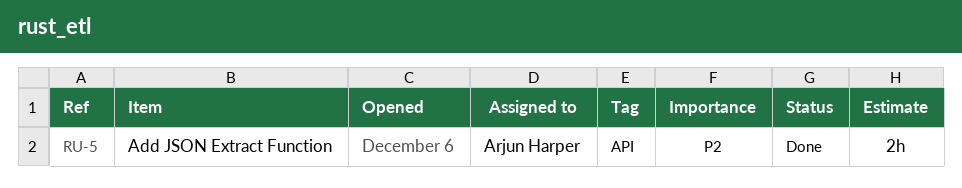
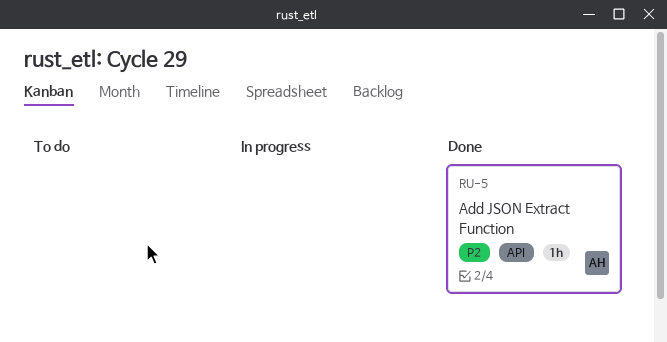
RU-5, estimate: 2h -> 1h

